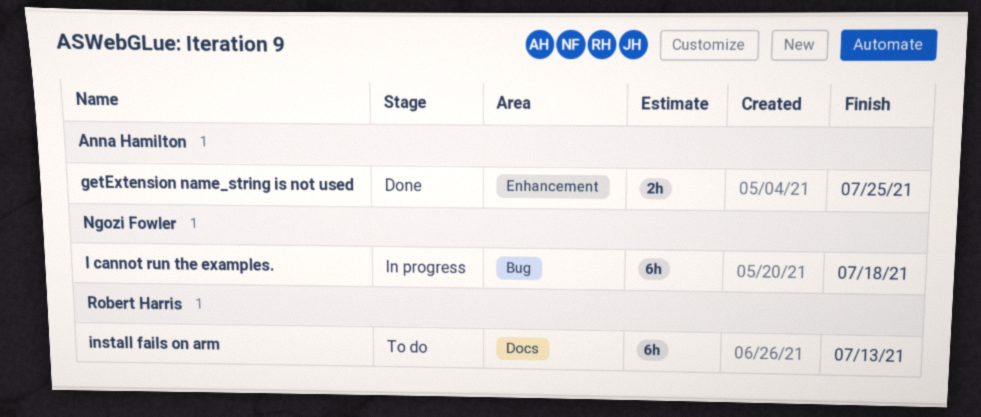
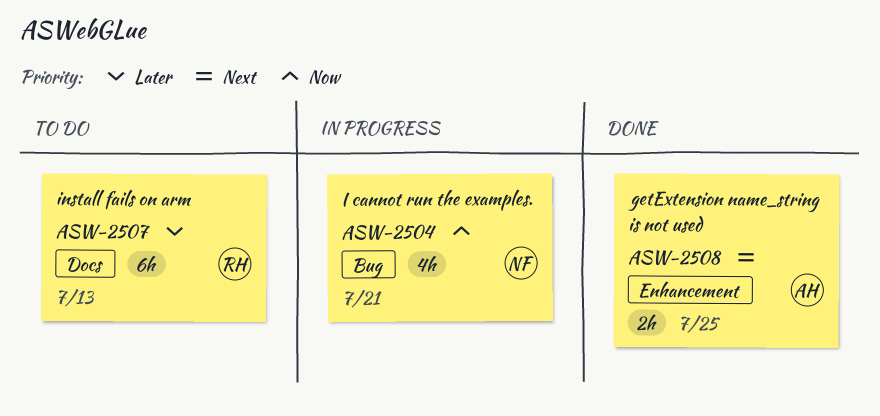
I cannot run the examples., estimate: 6h -> 4h
I cannot run the examples., due: Jul 18 -> Jul 21

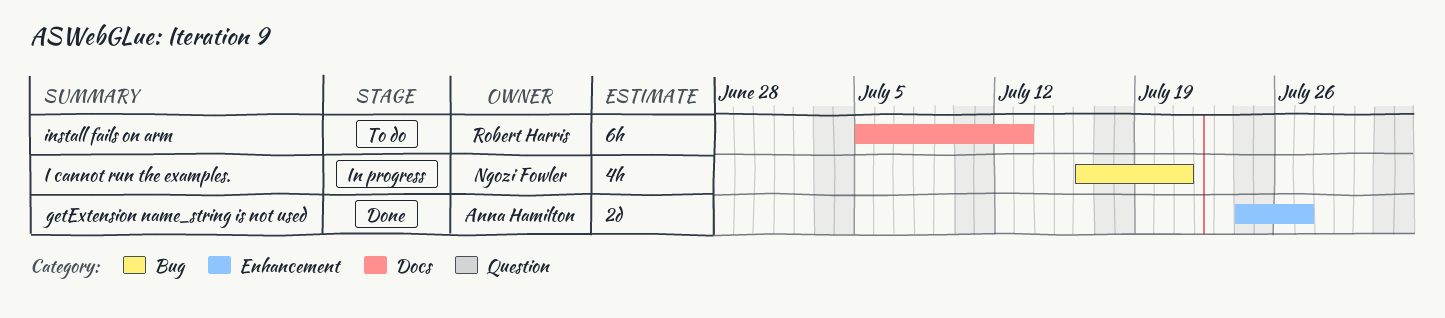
getExtension name_string is not used, estimate: 2h -> 2d
getExtension name_string is not used, due: Jul 25 -> Jul 27

